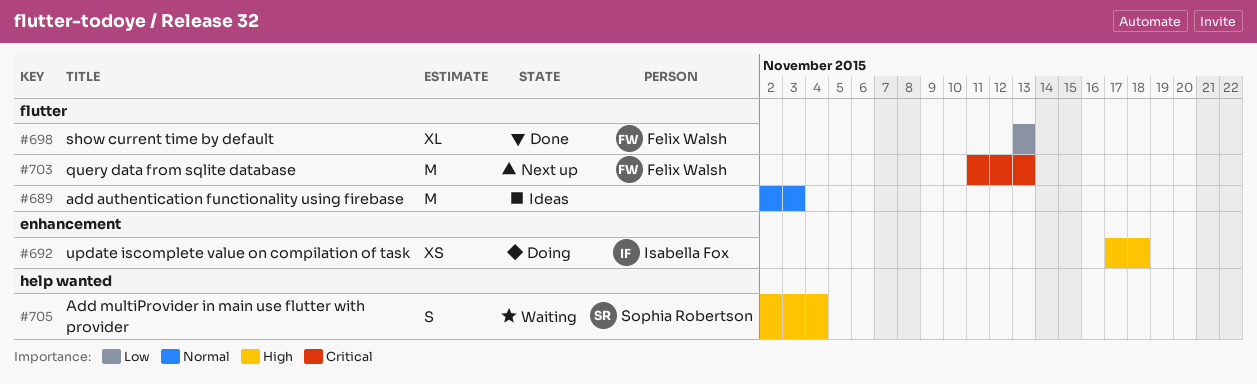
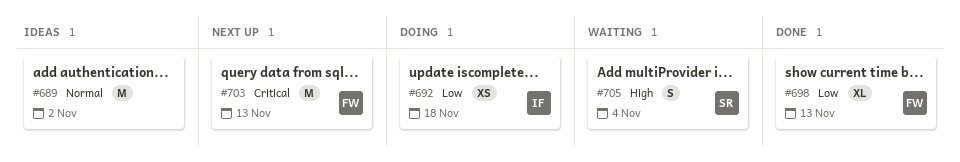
#689, due: Nov 3 -> Nov 2
#692, priority: High -> Low

